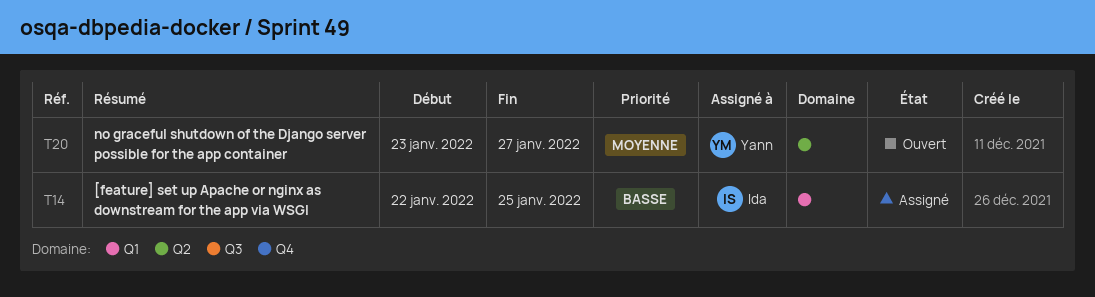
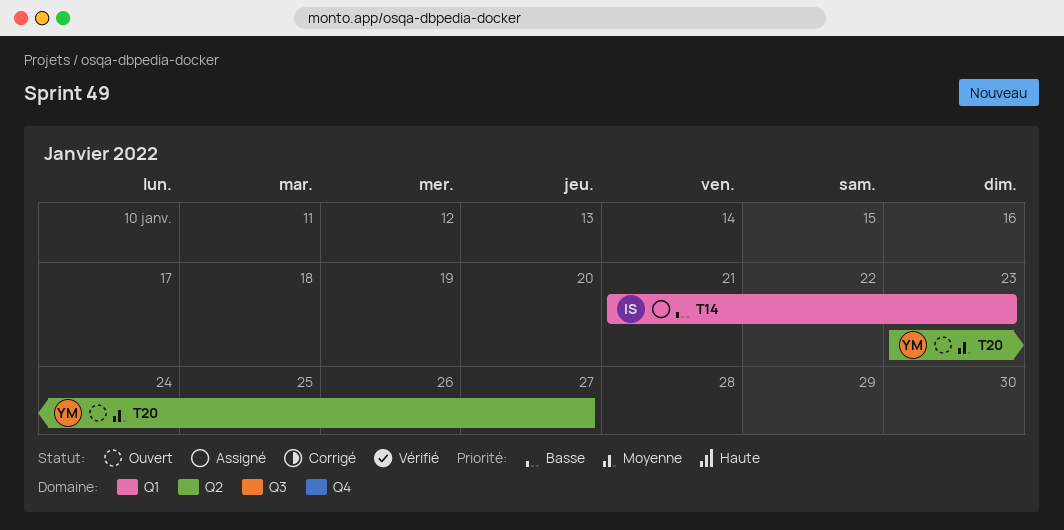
T14, start: Jan 22 -> Jan 21
T14, due: Jan 25 -> Jan 23

